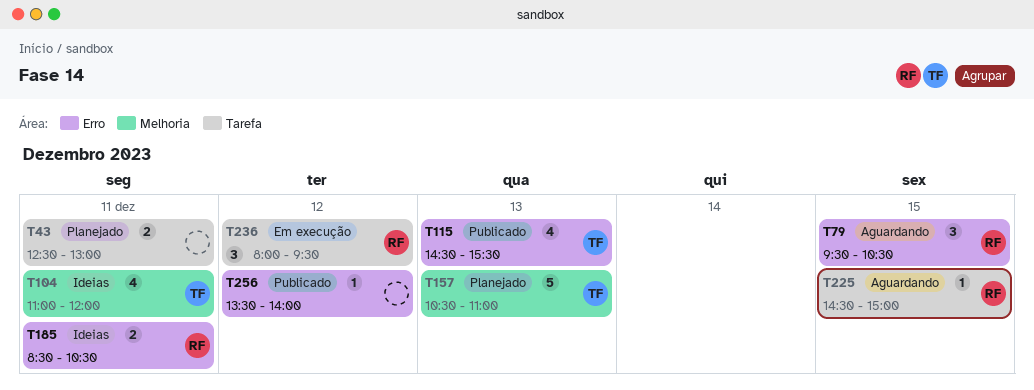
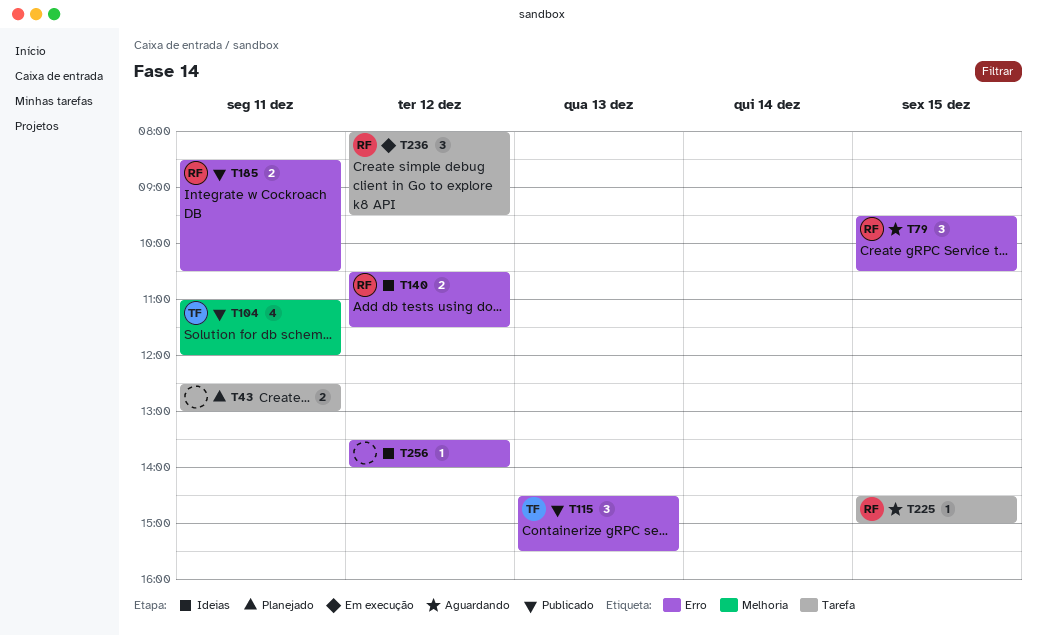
T104, status: Ideias -> Publicado
T115, estimate: 4 -> 3
T140: none -> present
T157: present -> none
T185, status: Ideias -> Publicado
T256, status: Publicado -> Ideias

